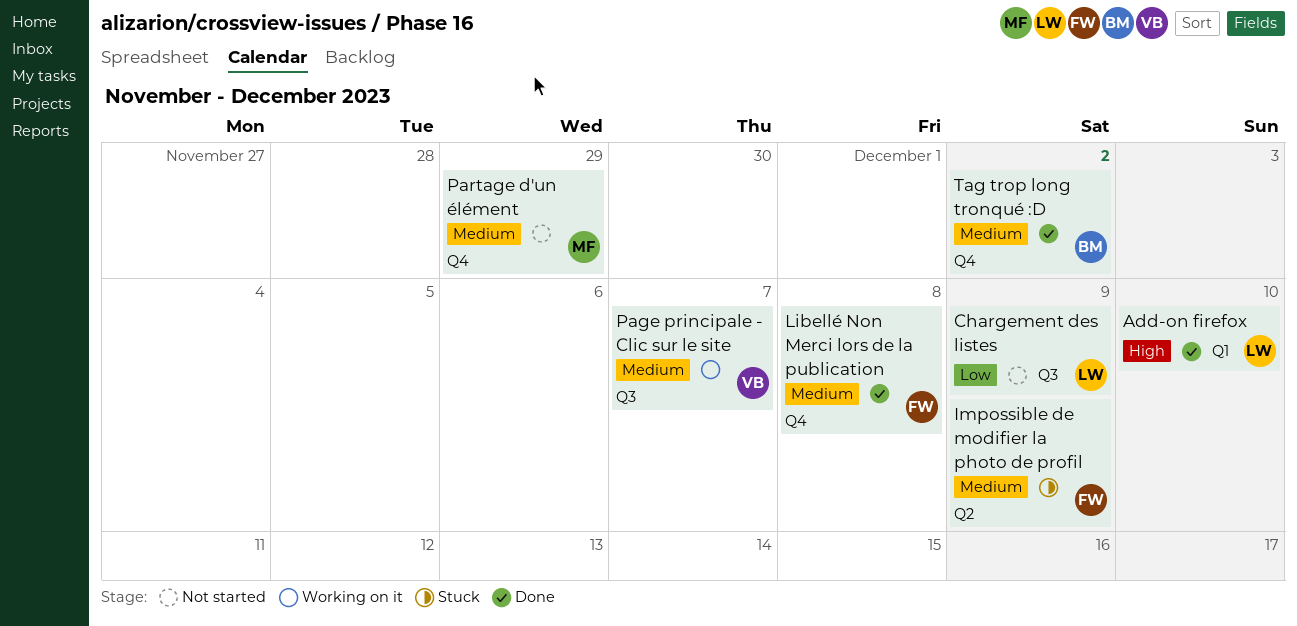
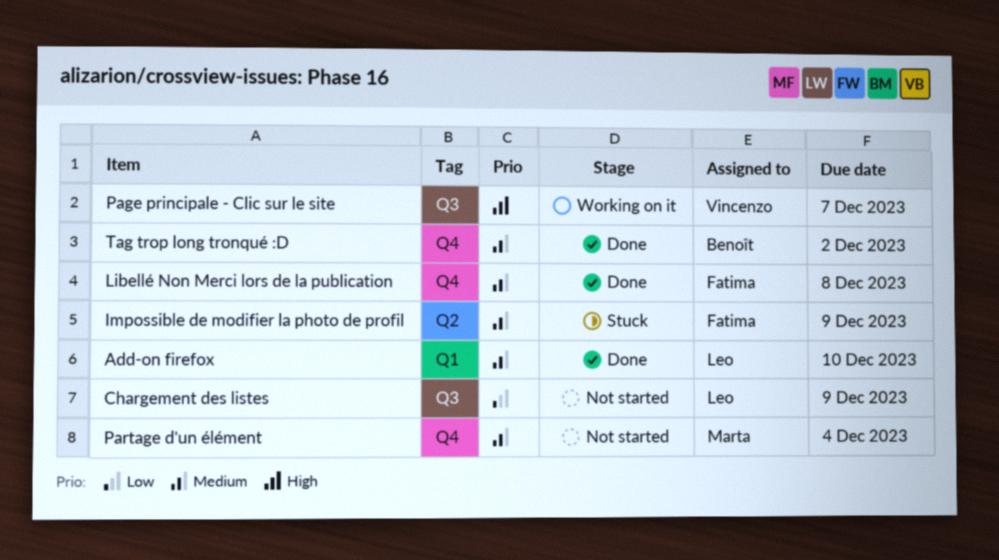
Add-on firefox, priority: High -> Medium
Page principale - Clic sur le site, priority: Medium -> High
Partage d'un élément, due: Nov 29 -> Dec 4

